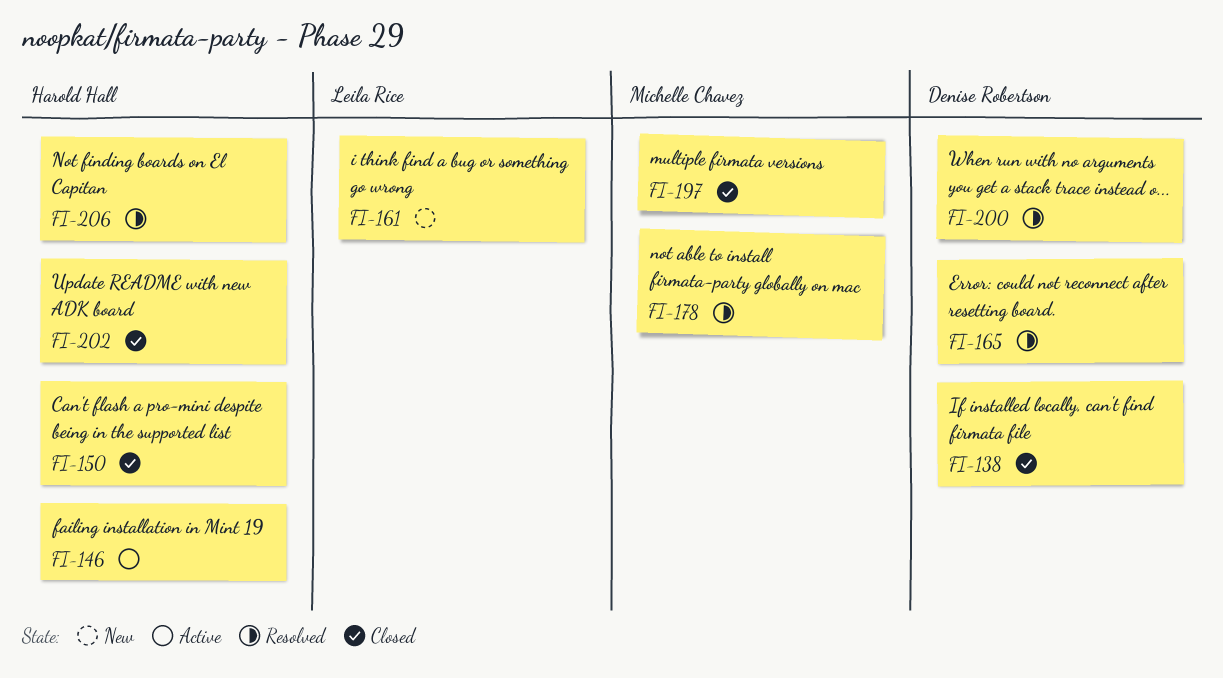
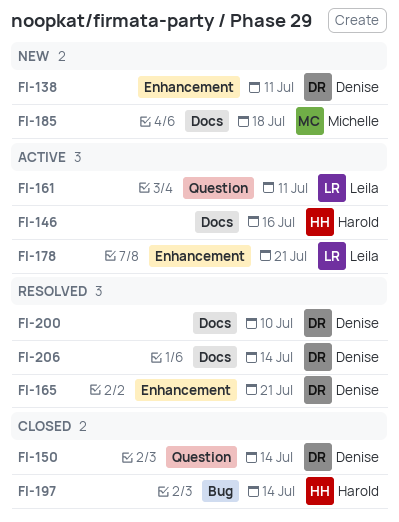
FI-138, status: Closed -> New
FI-150, owner: Harold Hall -> Denise Robertson
FI-161, status: New -> Active
FI-178, status: Resolved -> Active
FI-178, owner: Michelle Chavez -> Leila Rice
FI-185: none -> present
FI-197, owner: Michelle Chavez -> Harold Hall
FI-202: present -> none
FI-206, owner: Harold Hall -> Denise Robertson

